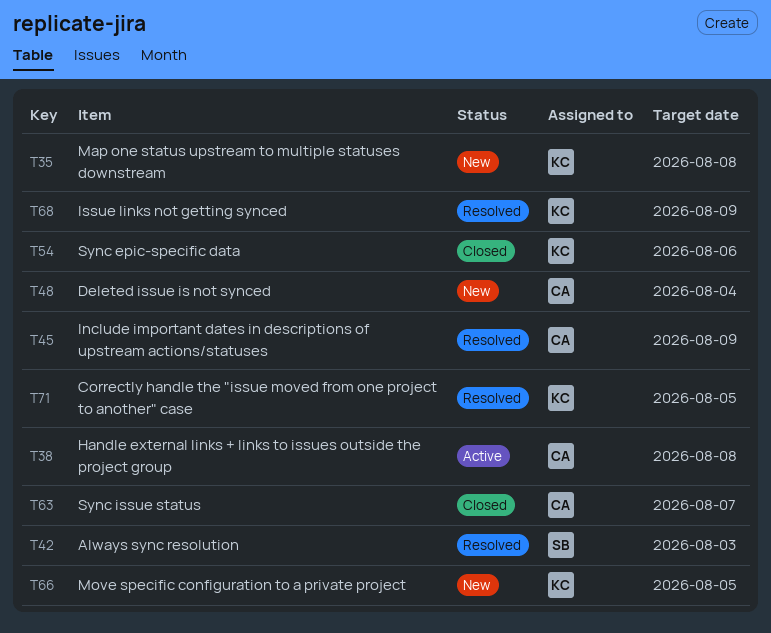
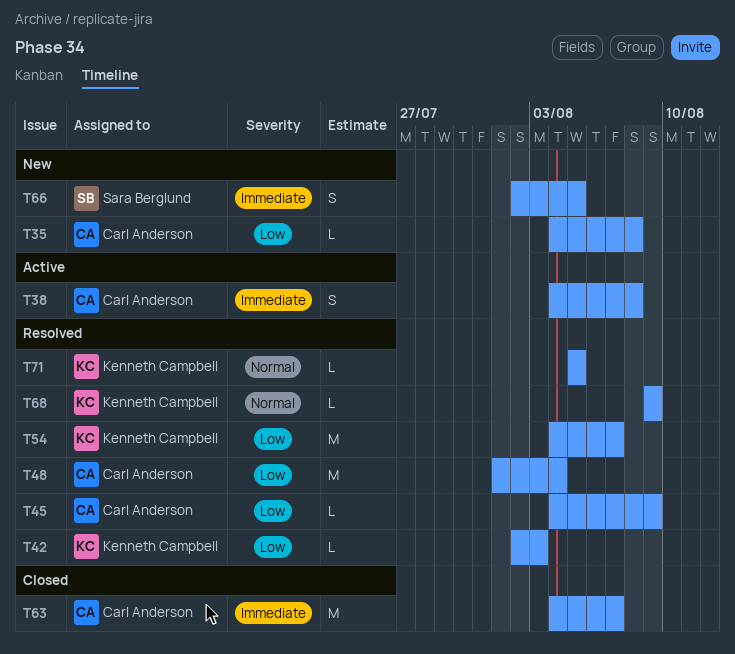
T35, owner: Kenneth Campbell -> Carl Anderson
T42, owner: Sara Berglund -> Kenneth Campbell
T48, status: New -> Resolved
T54, status: Closed -> Resolved
T54, due: Aug 6 -> Aug 7
T66, owner: Kenneth Campbell -> Sara Berglund

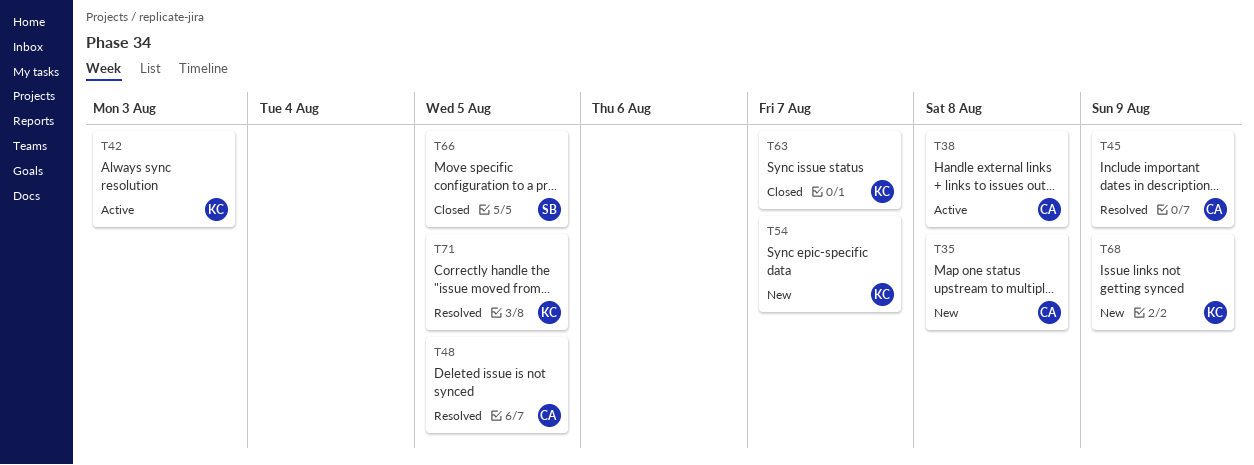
T42, status: Resolved -> Active
T48, due: Aug 4 -> Aug 5
T54, status: Resolved -> New
T63, owner: Carl Anderson -> Kenneth Campbell
T66, status: New -> Closed
T68, status: Resolved -> New

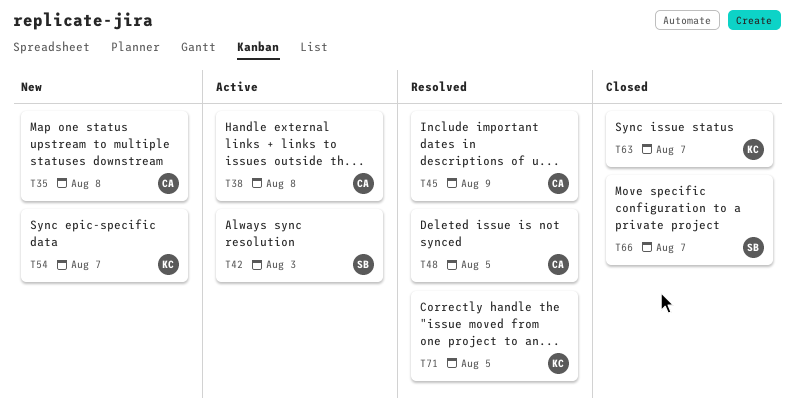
T42, owner: KC -> SB
T66, due: Aug 5 -> Aug 7
T68: present -> none

